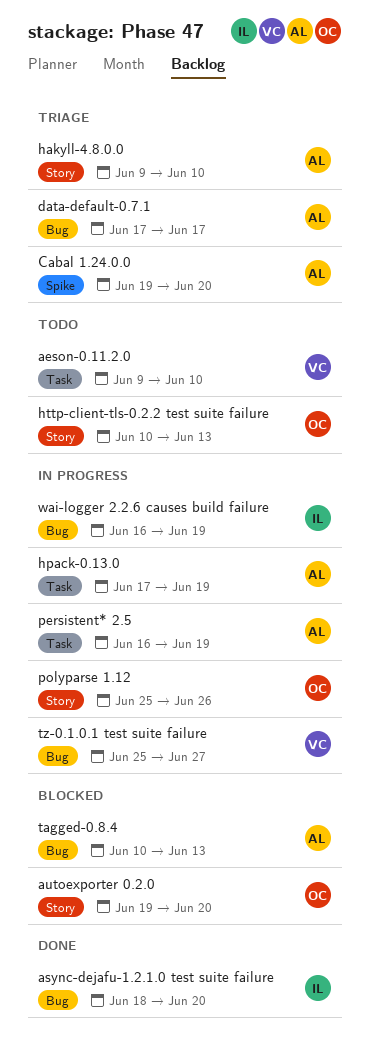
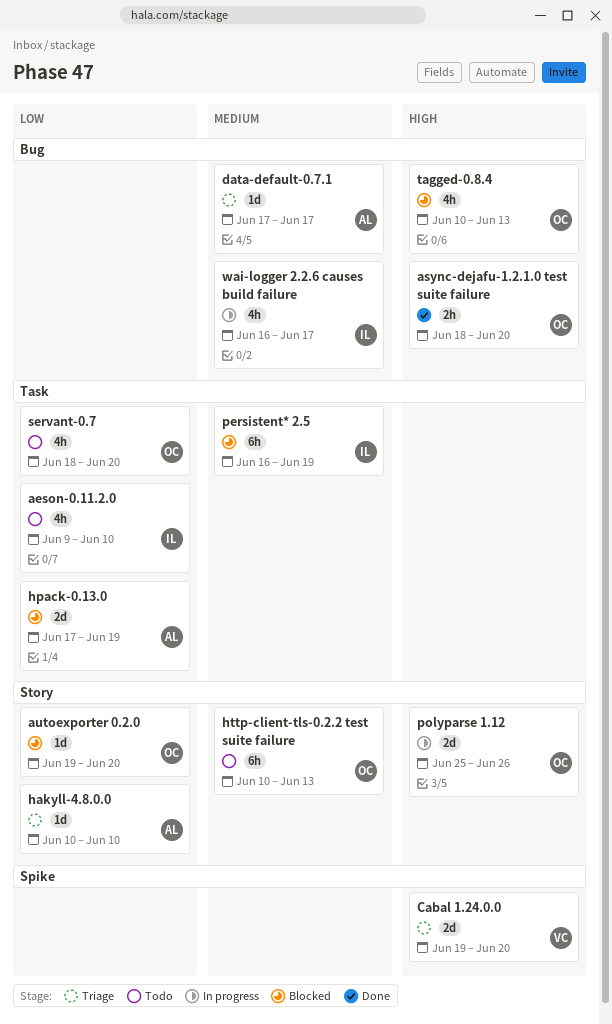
aeson-0.11.2.0, owner: VC -> IL
async-dejafu-1.2.1.0 test suite failure, owner: IL -> OC
Cabal 1.24.0.0, owner: AL -> VC
hakyll-4.8.0.0, start: Jun 9 -> Jun 10
hpack-0.13.0, status: In progress -> Blocked
persistent* 2.5, status: In progress -> Blocked
persistent* 2.5, owner: AL -> IL
servant-0.7: none -> present
tagged-0.8.4, owner: AL -> OC
tz-0.1.0.1 test suite failure: present -> none
wai-logger 2.2.6 causes build failure, due: Jun 19 -> Jun 17

